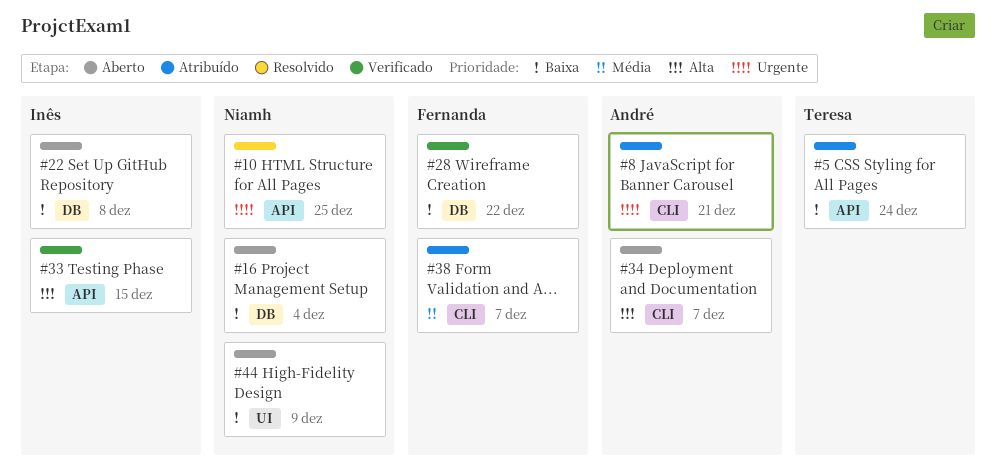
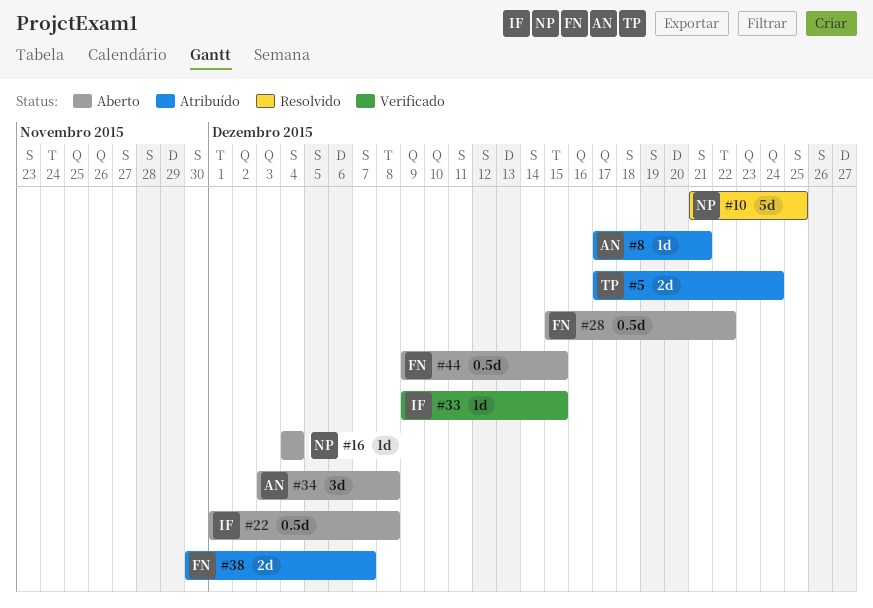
#28, status: Verificado -> Aberto
#34, due: Dec 7 -> Dec 8
#44, owner: Niamh -> Fernanda
#44, due: Dec 9 -> Dec 15

